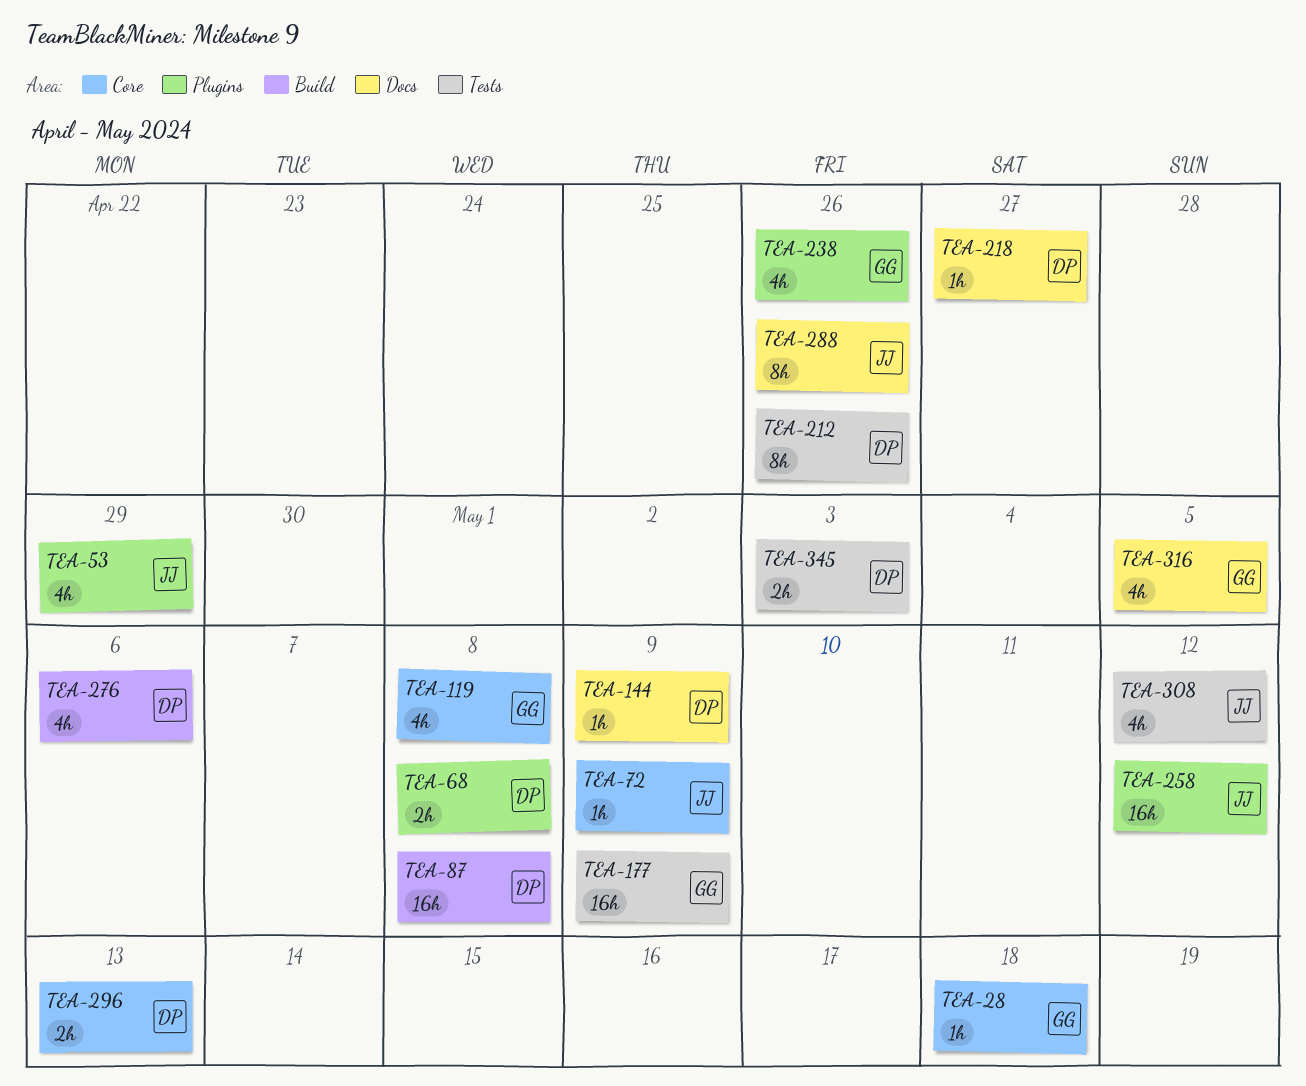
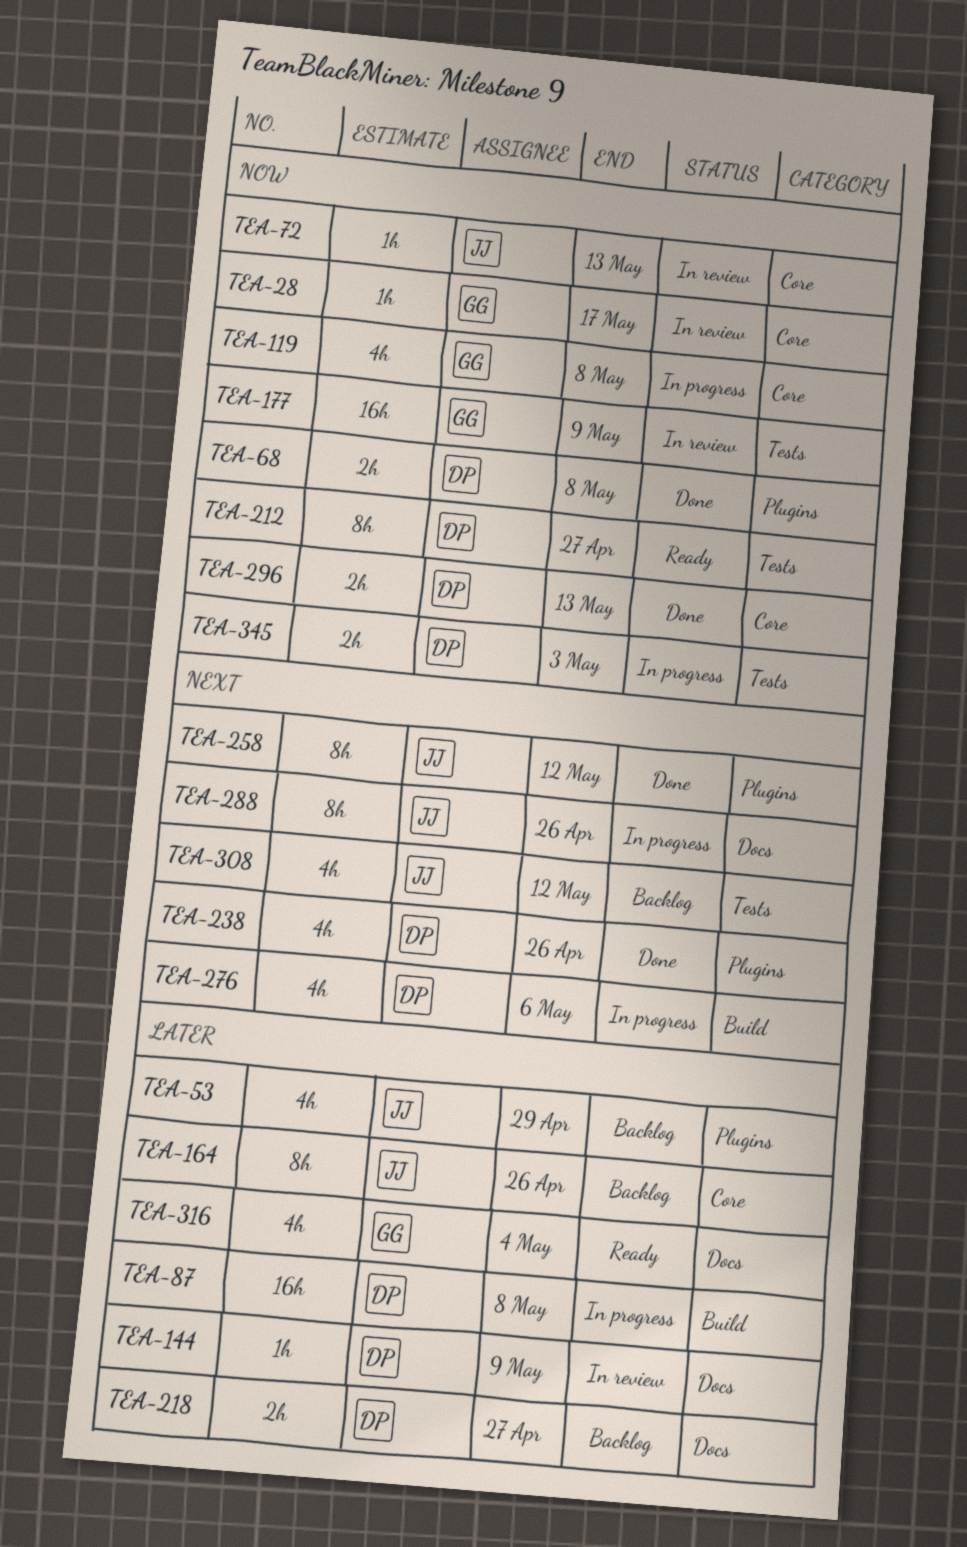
TEA-28, due: May 18 -> May 17
TEA-72, due: May 9 -> May 13
TEA-164: none -> present
TEA-212, due: Apr 26 -> Apr 27
TEA-218, estimate: 1h -> 2h
TEA-238, owner: GG -> DP
TEA-258, estimate: 16h -> 8h
TEA-316, due: May 5 -> May 4

